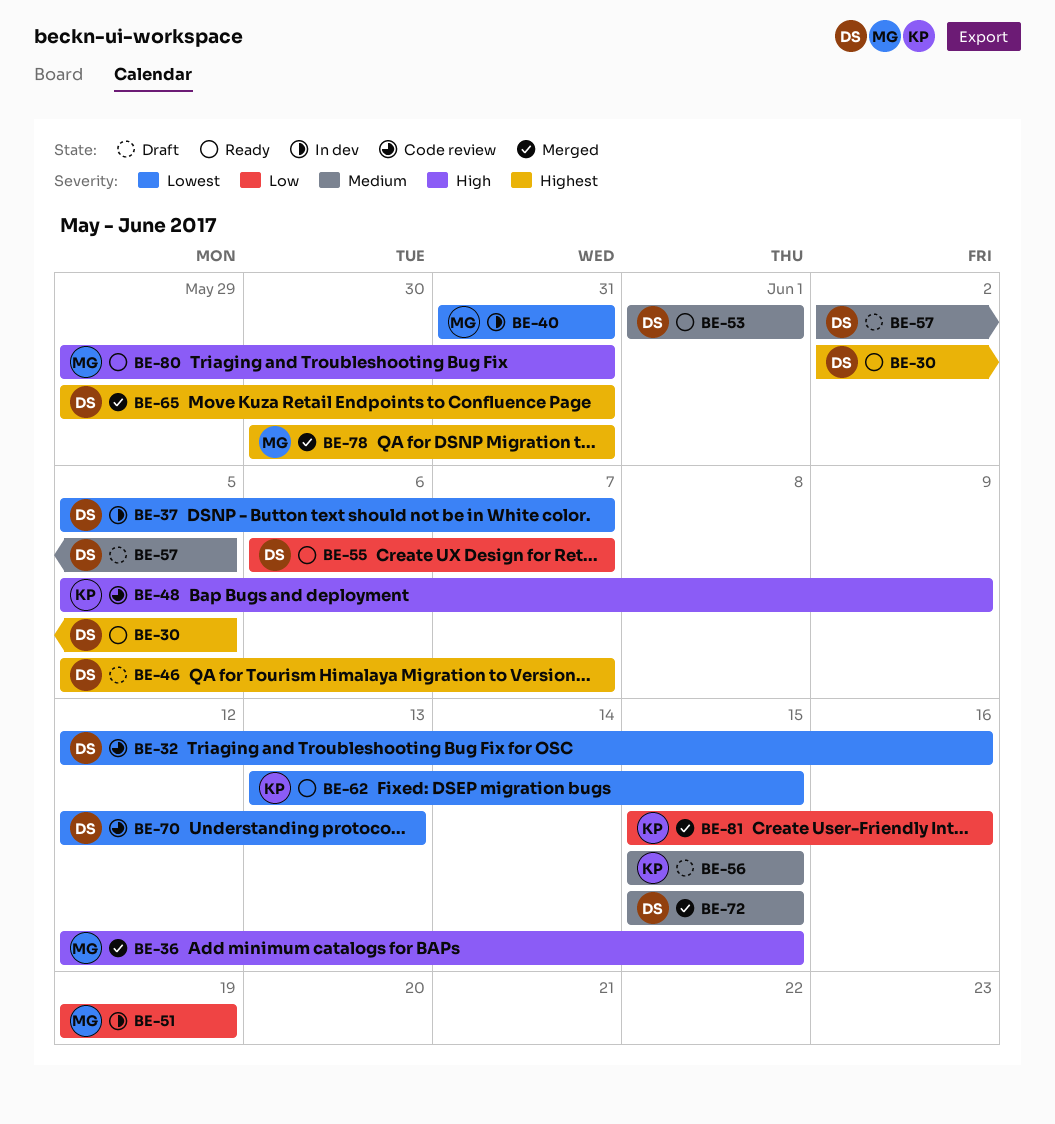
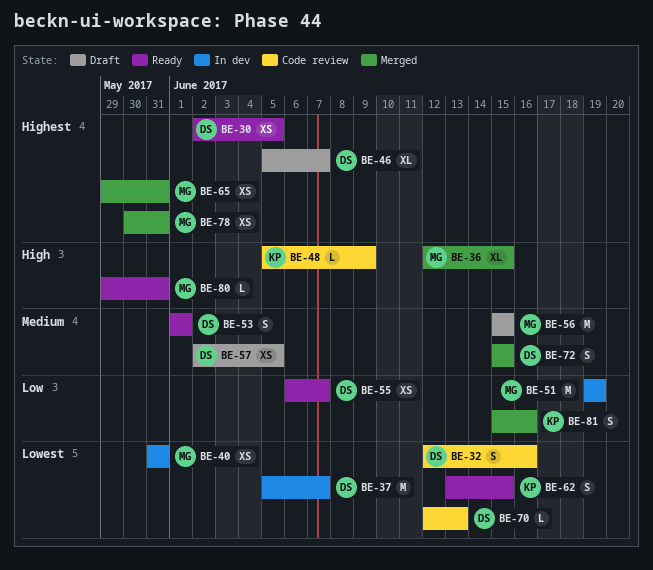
BE-56, owner: KP -> MG
BE-65, owner: DS -> MG

